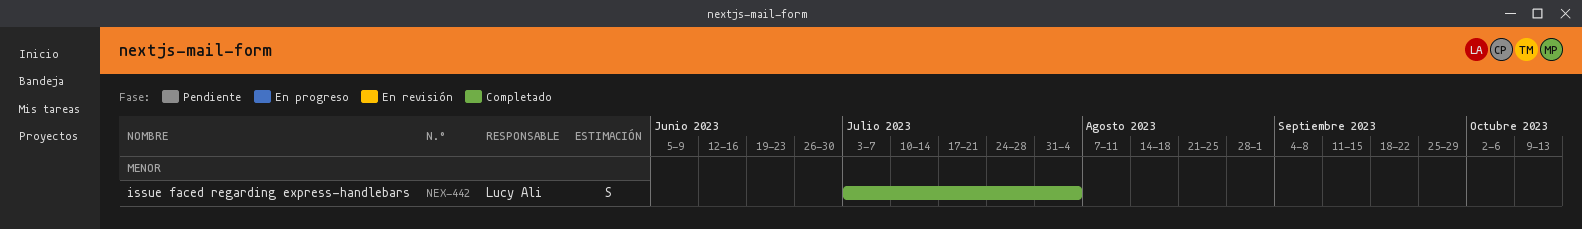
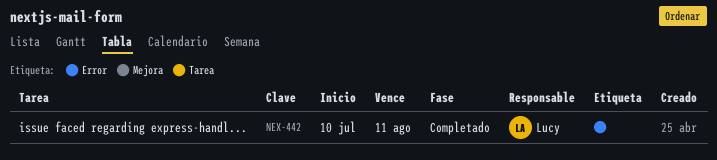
NEX-442, start: Jul 3 -> Jul 10
NEX-442, due: Aug 4 -> Aug 11

